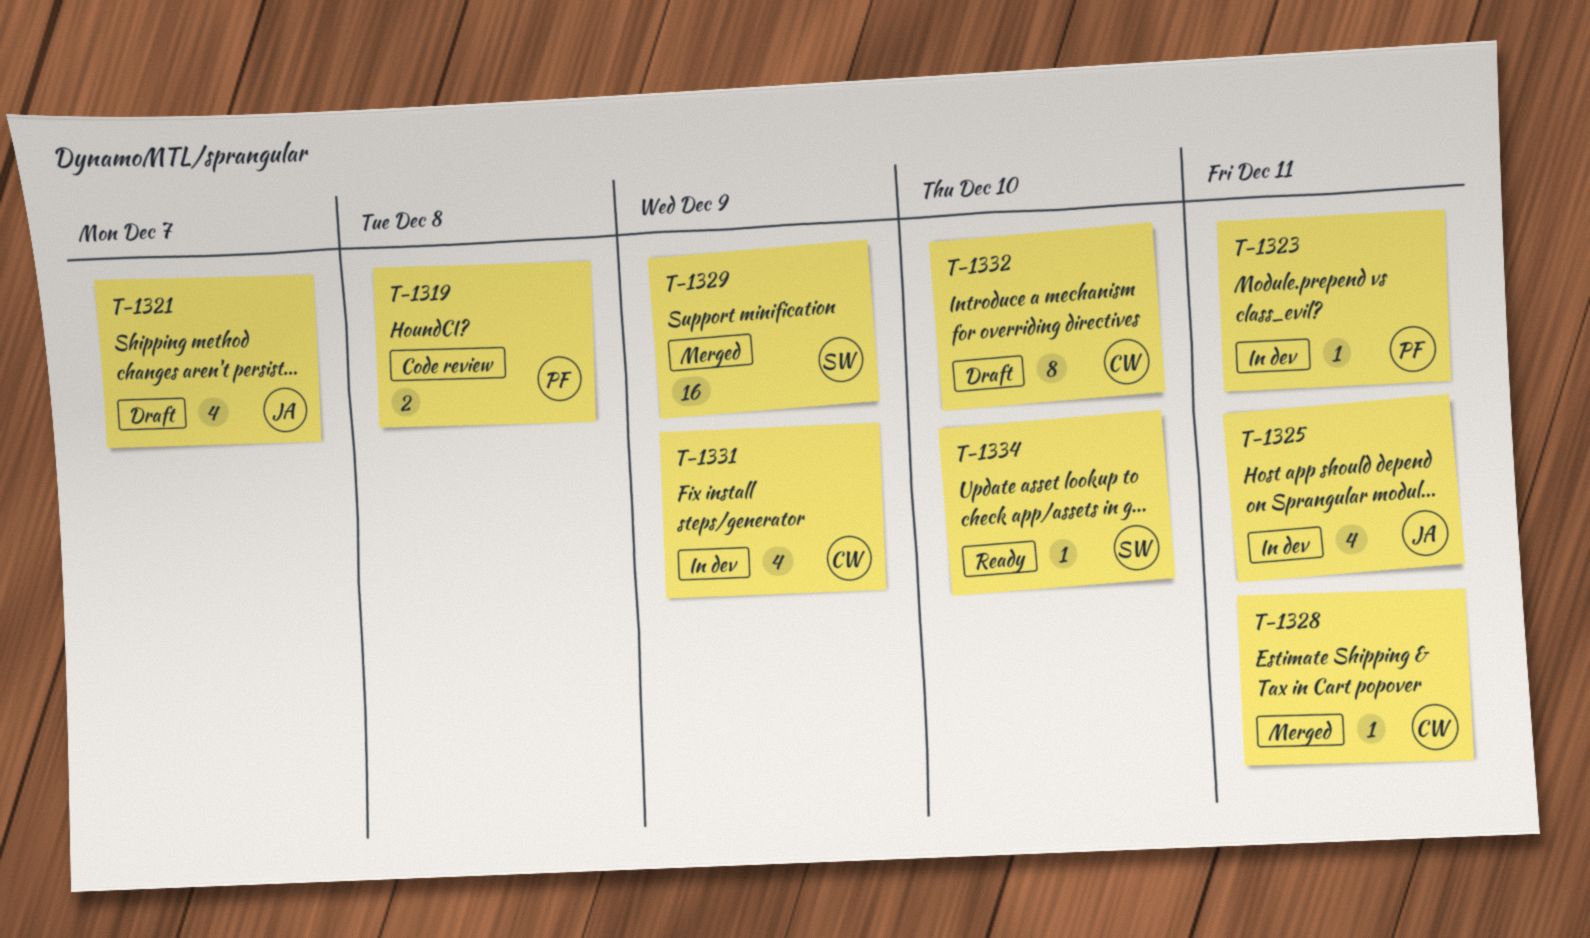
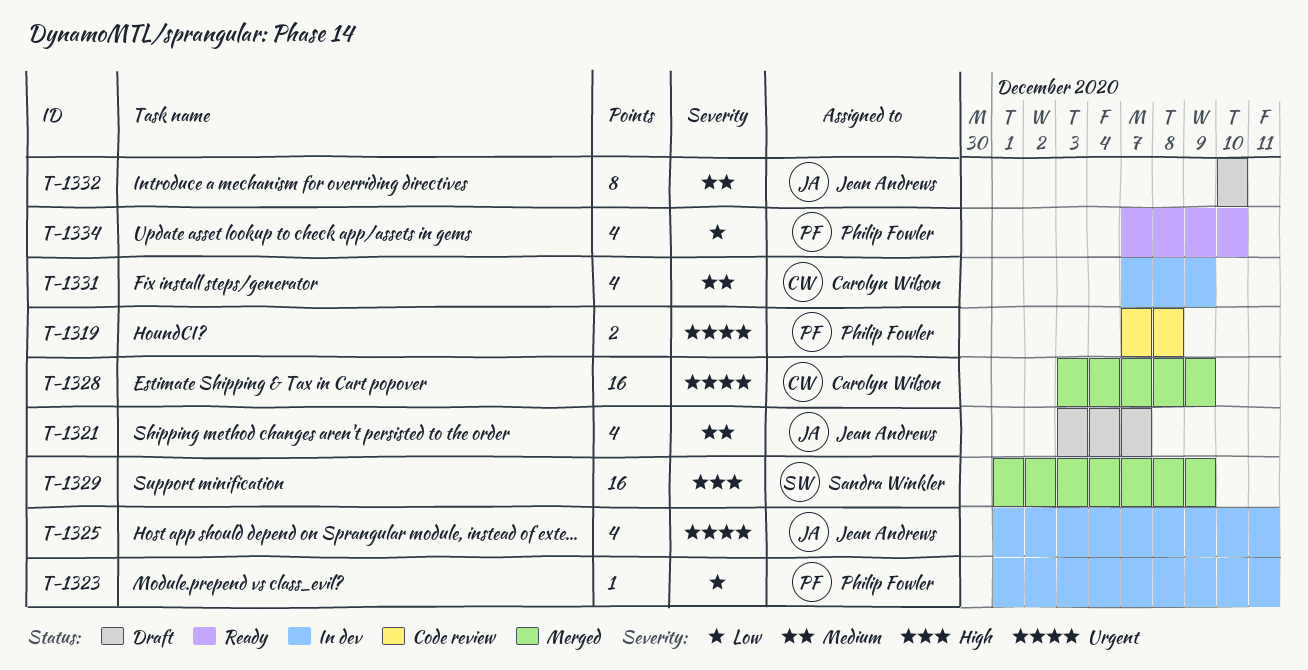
T-1328, estimate: 1 -> 16
T-1328, due: Dec 11 -> Dec 9
T-1332, owner: Carolyn Wilson -> Jean Andrews
T-1334, owner: Sandra Winkler -> Philip Fowler
T-1334, estimate: 1 -> 4

